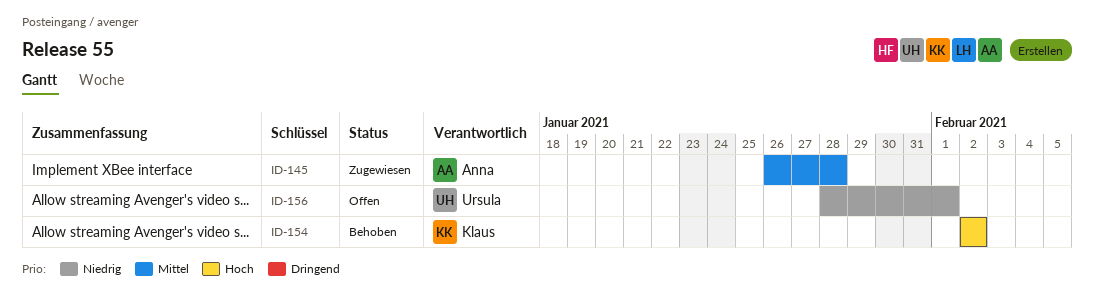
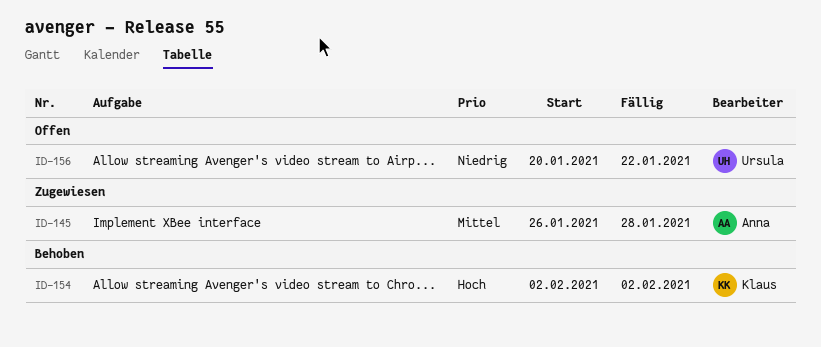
ID-156, start: Jan 28 -> Jan 20
ID-156, due: Feb 1 -> Jan 22

